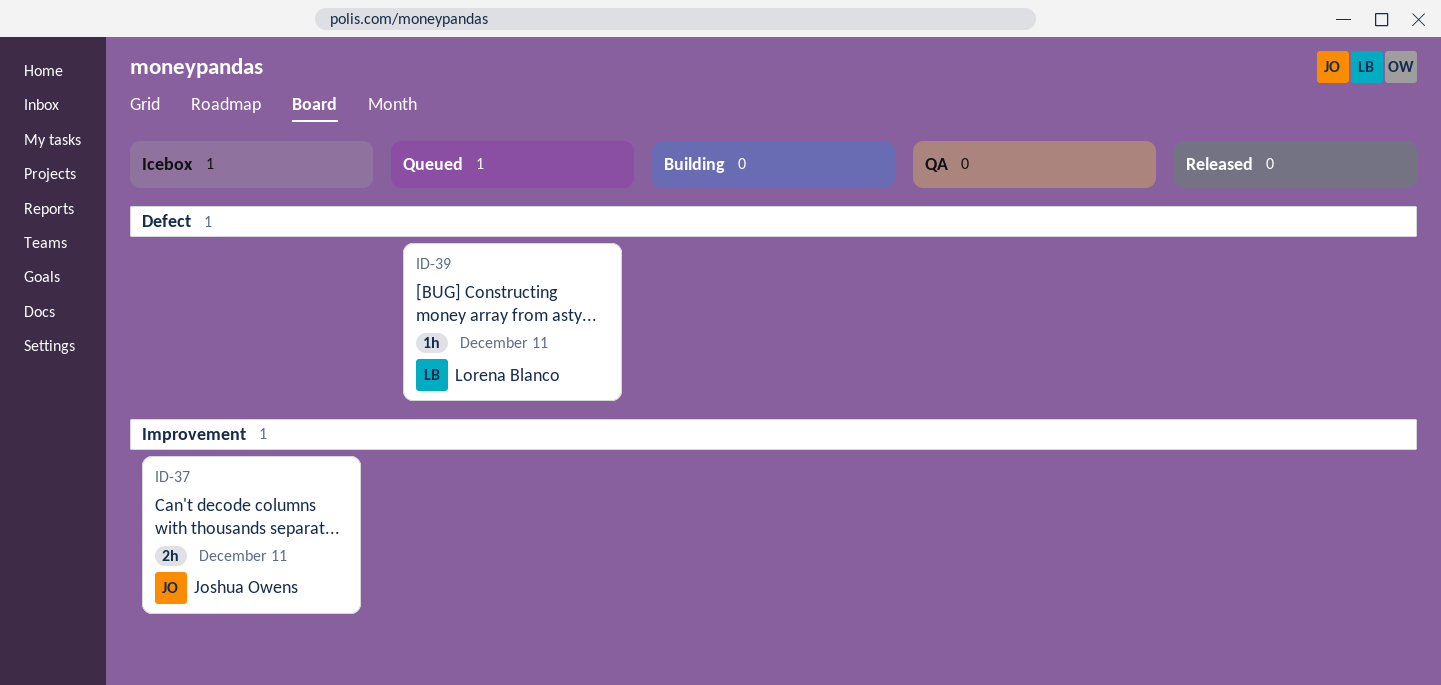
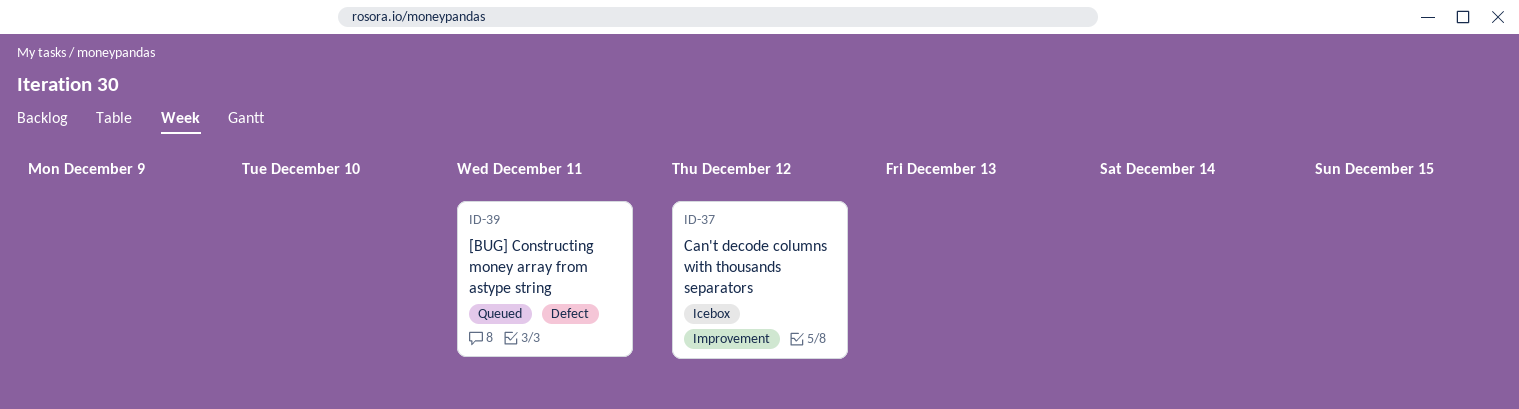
ID-37, due: Dec 11 -> Dec 12

